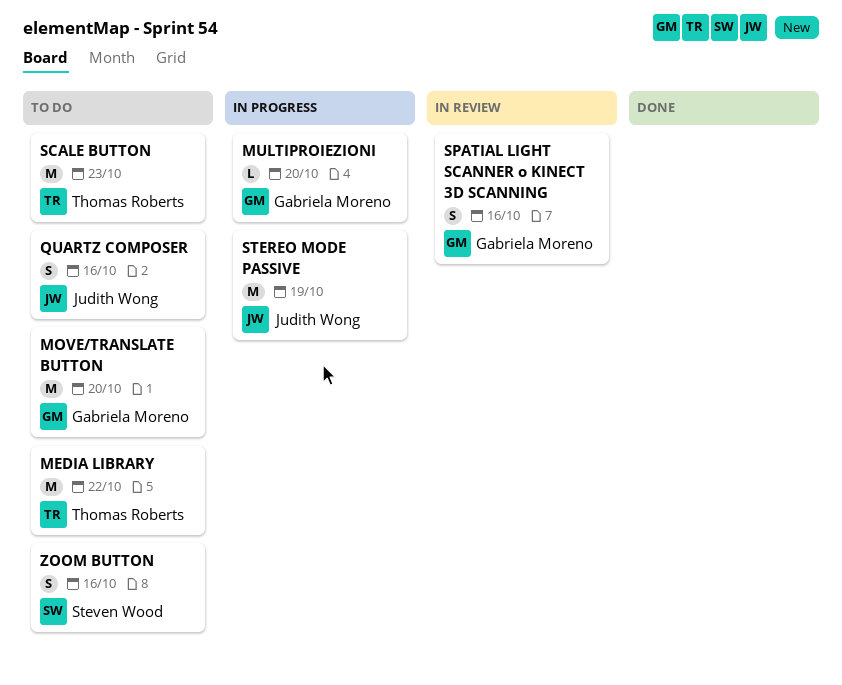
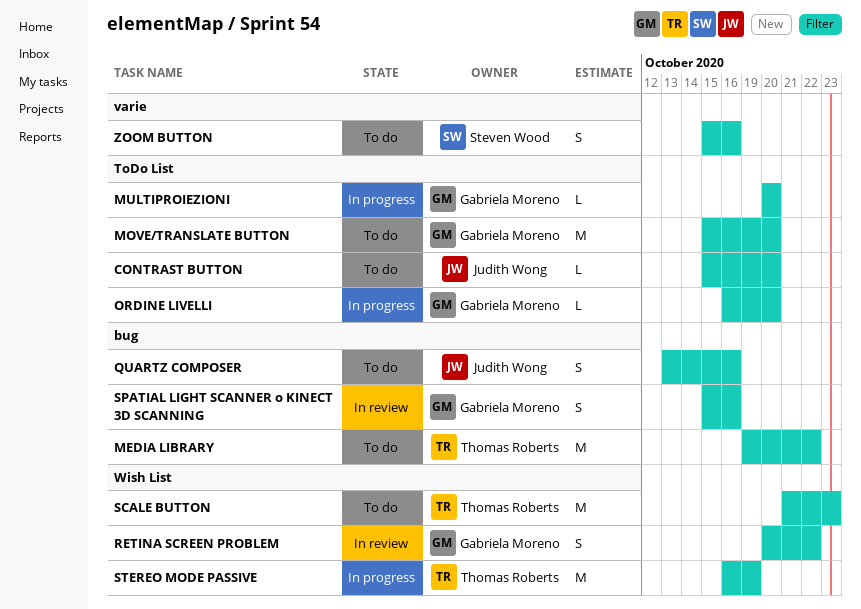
CONTRAST BUTTON: none -> present
ORDINE LIVELLI: none -> present
RETINA SCREEN PROBLEM: none -> present
STEREO MODE PASSIVE, owner: Judith Wong -> Thomas Roberts

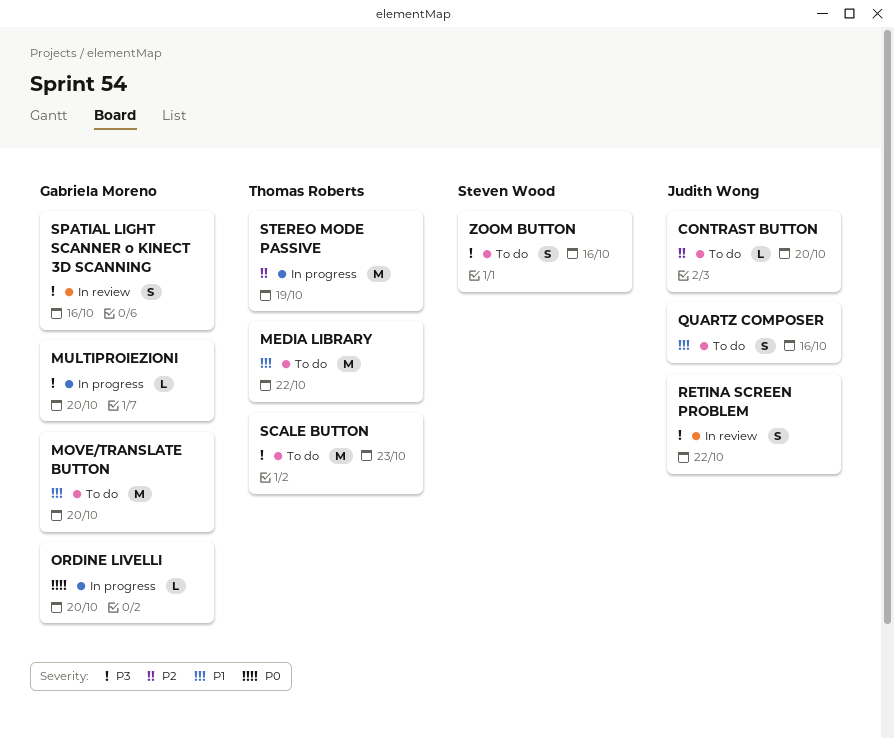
RETINA SCREEN PROBLEM, owner: Gabriela Moreno -> Judith Wong

